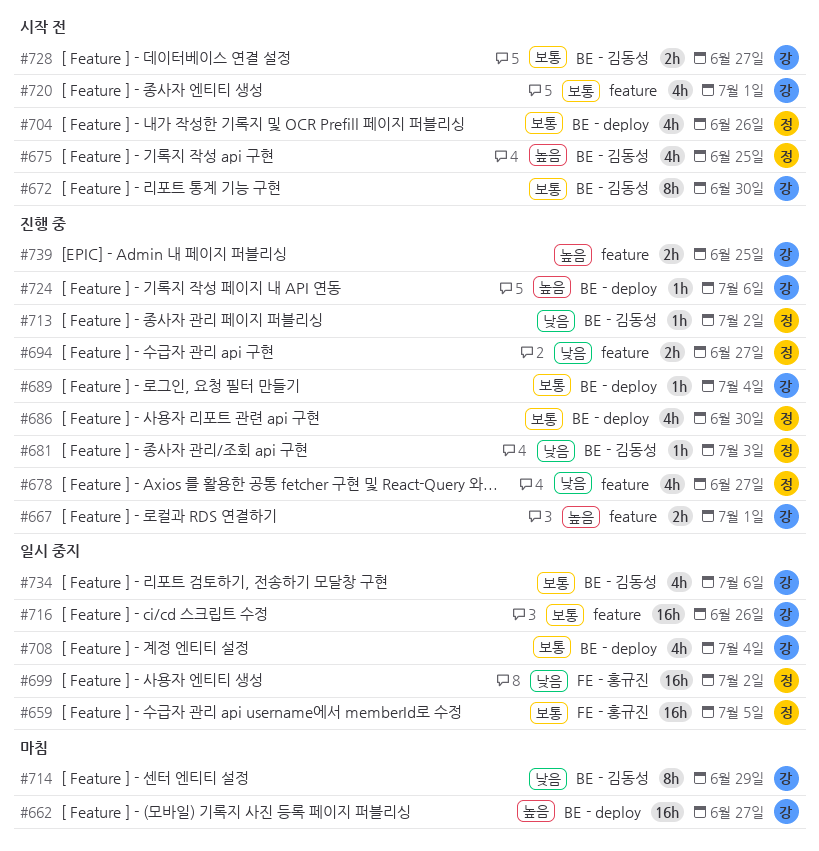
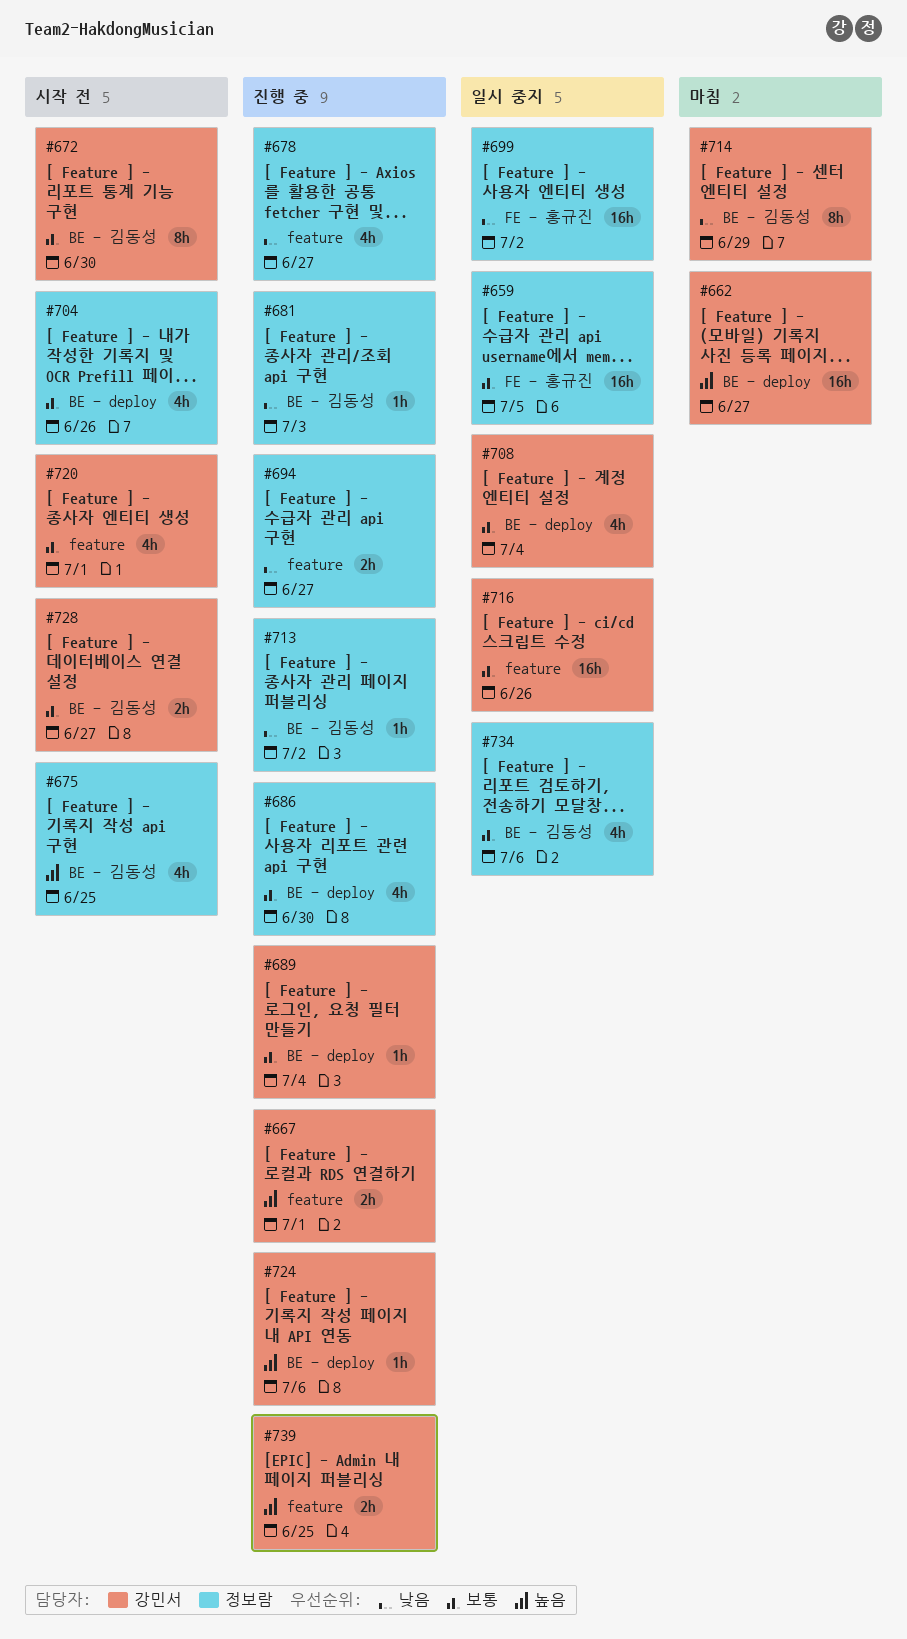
#734, owner: 강민서 -> 정보람

